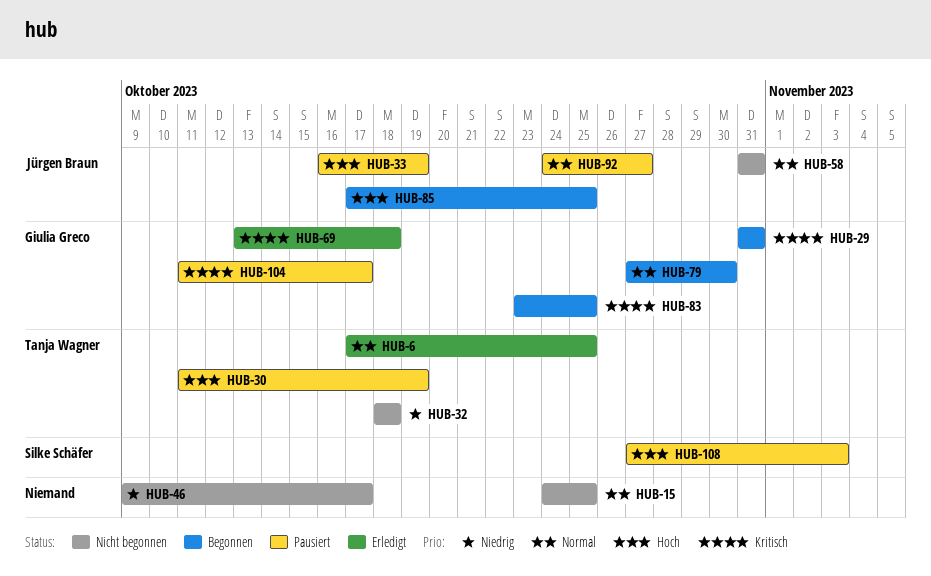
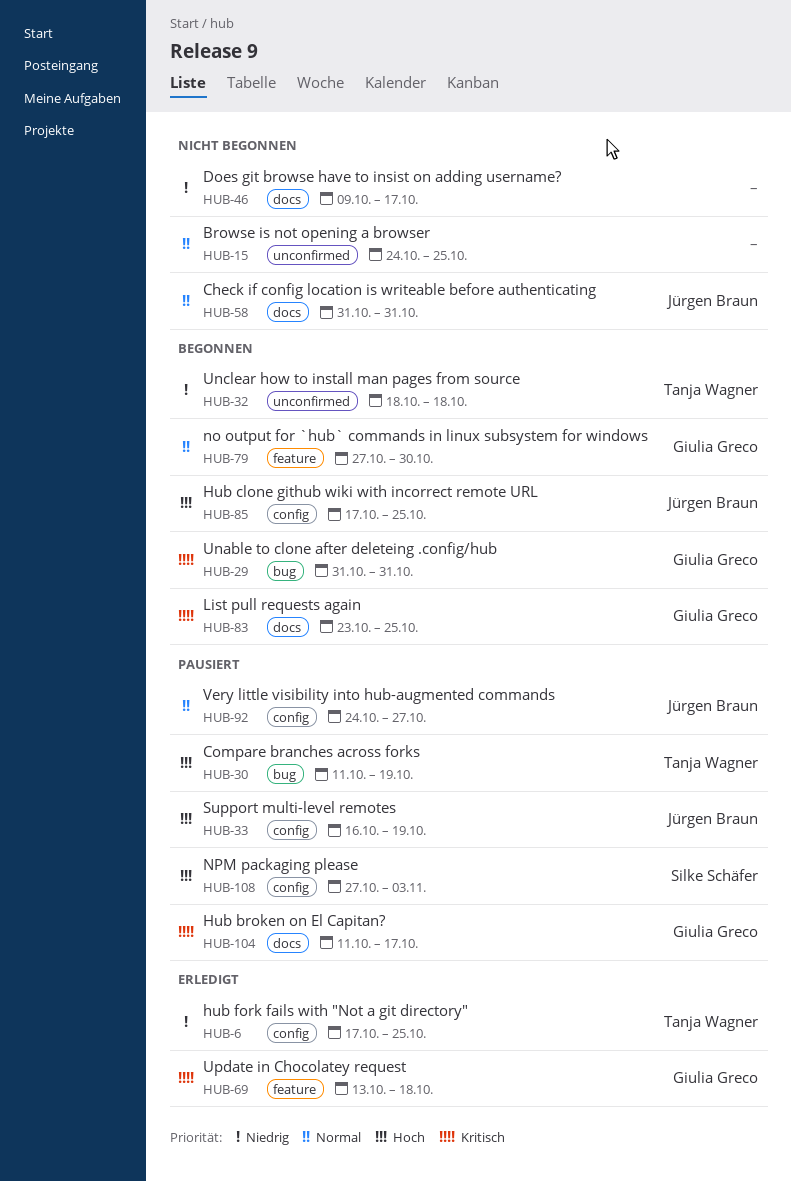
HUB-6, priority: Normal -> Niedrig
HUB-32, status: Nicht begonnen -> Begonnen

